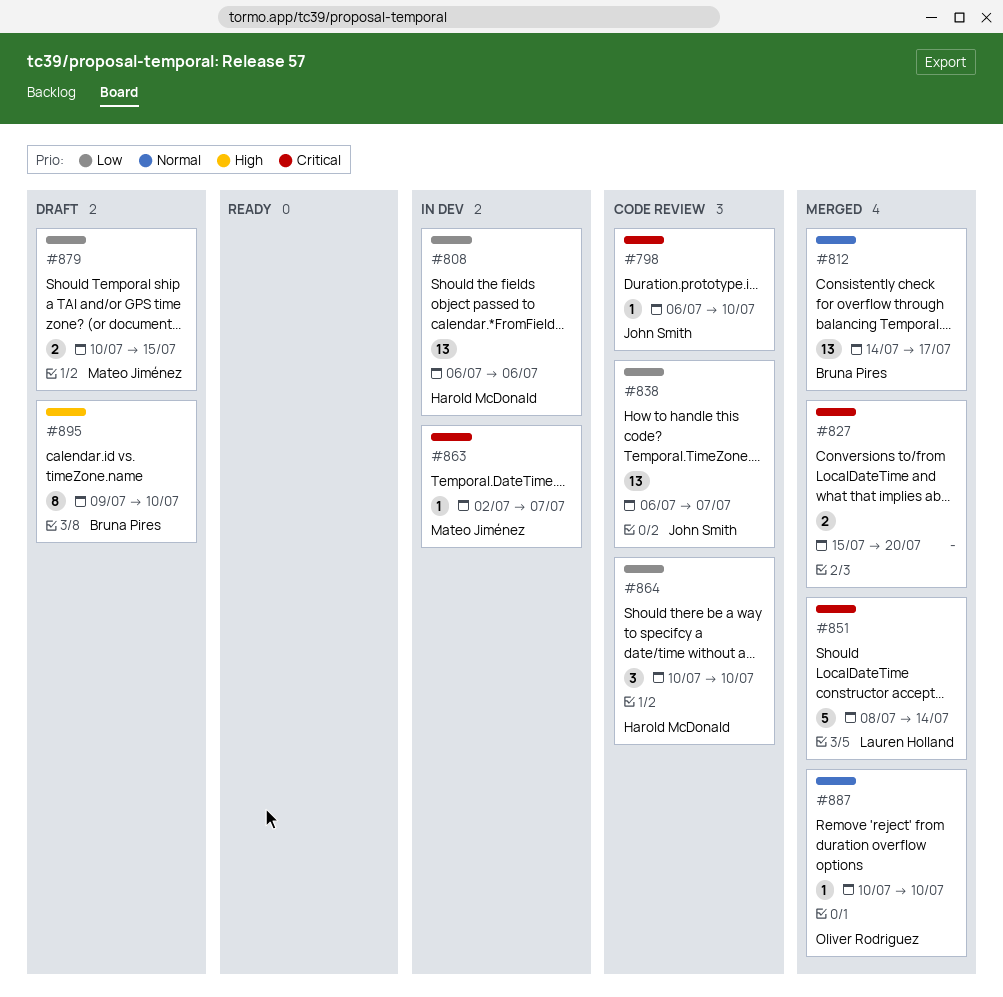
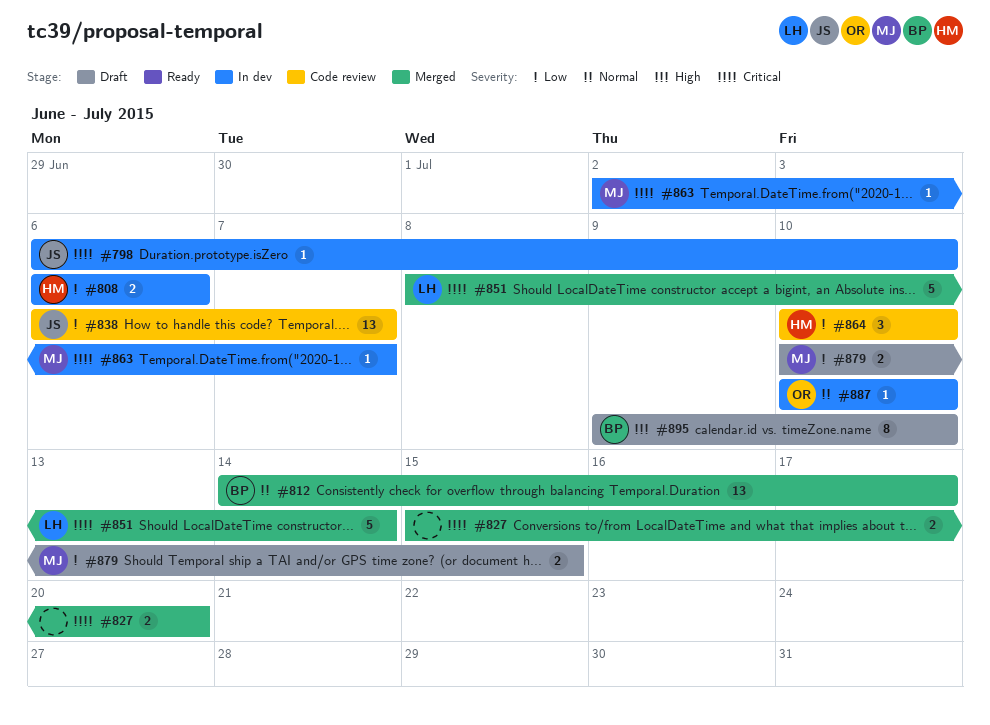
#798, status: Code review -> In dev
#808, estimate: 13 -> 2
#887, status: Merged -> In dev

